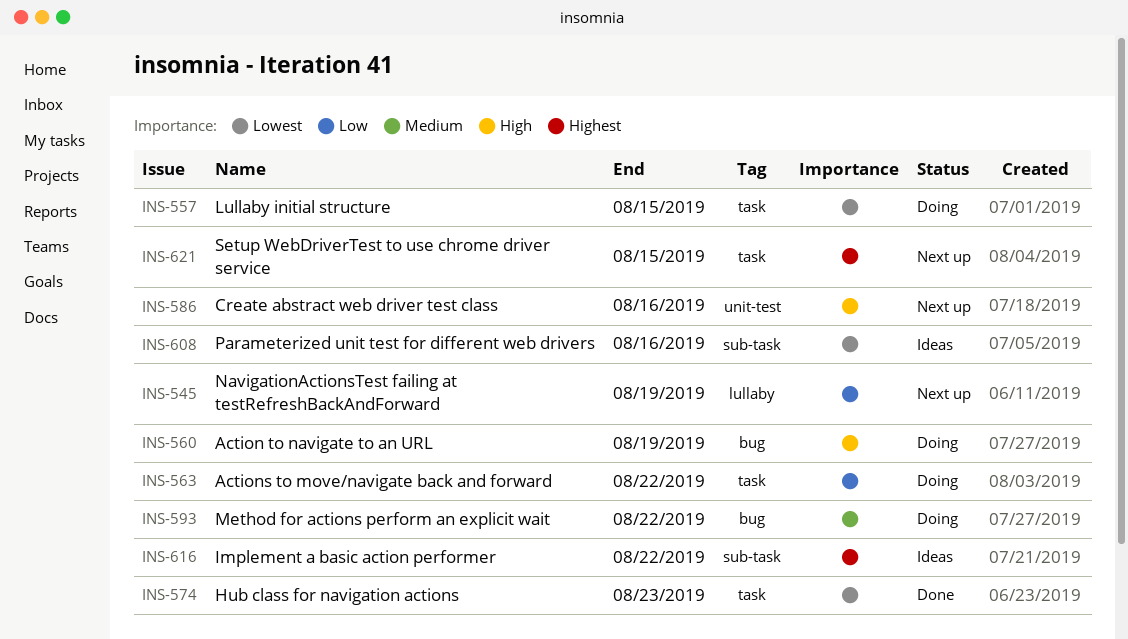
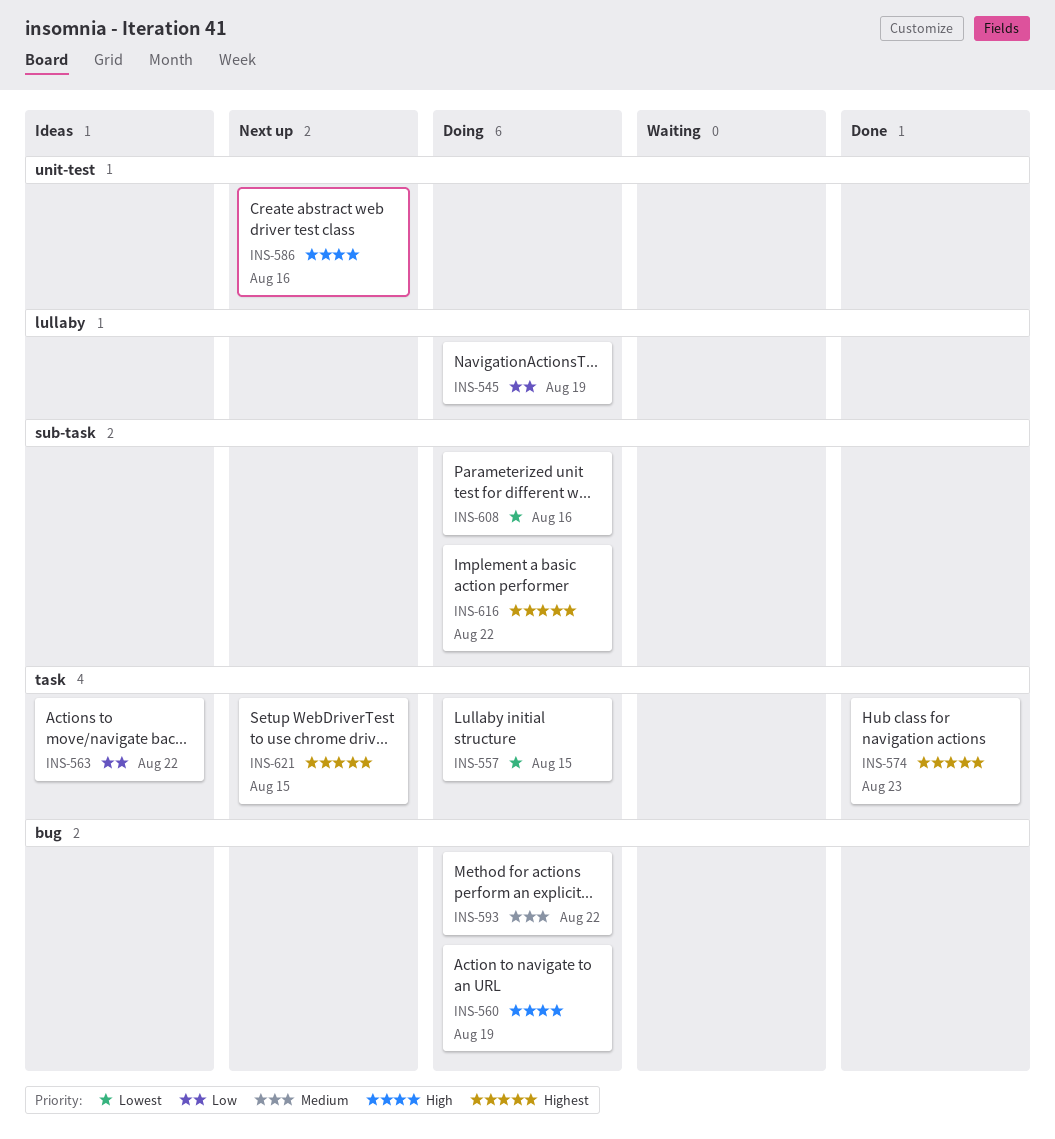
INS-545, status: Next up -> Doing
INS-563, status: Doing -> Ideas
INS-574, priority: Lowest -> Highest
INS-608, status: Ideas -> Doing
INS-616, status: Ideas -> Doing

